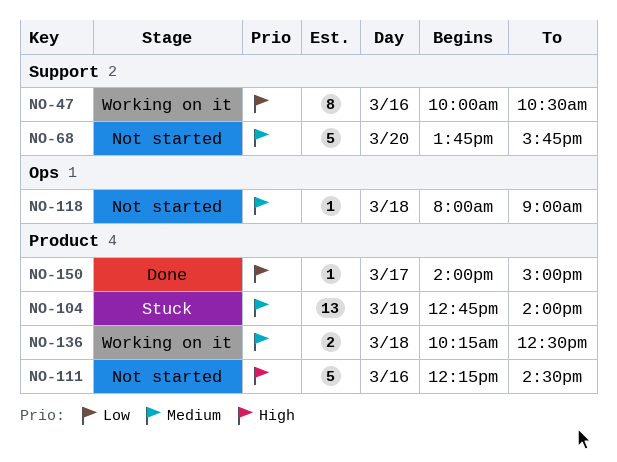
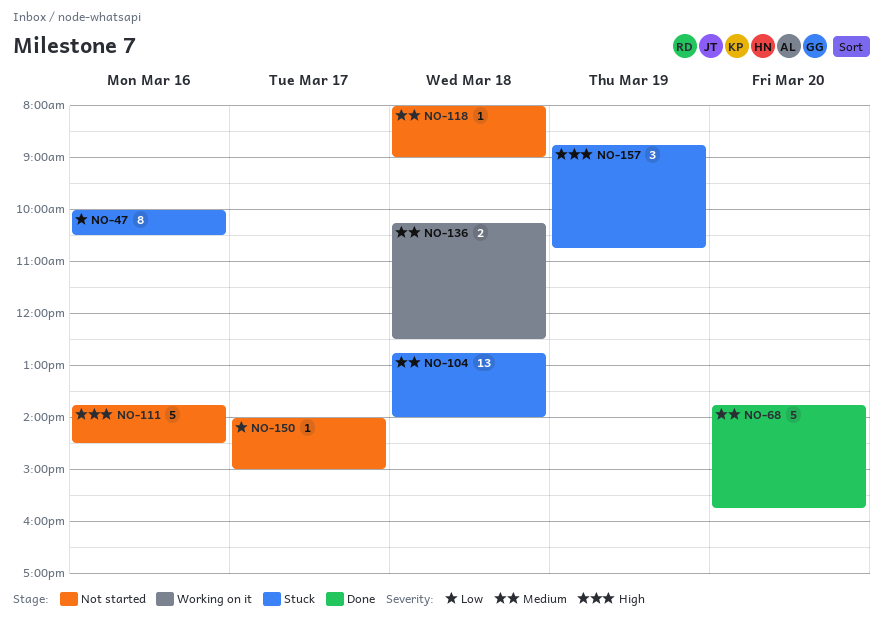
NO-47, status: Working on it -> Stuck
NO-68, status: Not started -> Done
NO-104, day: Mar 19 -> Mar 18
NO-111, begins: 12:15 -> 13:45
NO-150, status: Done -> Not started
NO-157: none -> present

